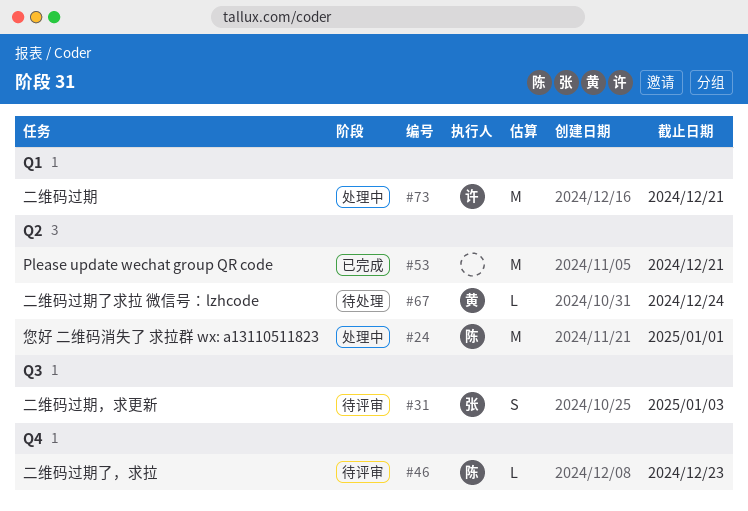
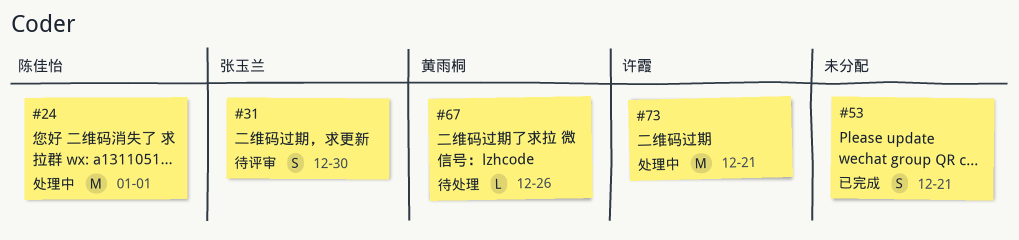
#31, due: Jan 3 -> Dec 30
#46: present -> none
#53, estimate: M -> S
#67, due: Dec 24 -> Dec 26

